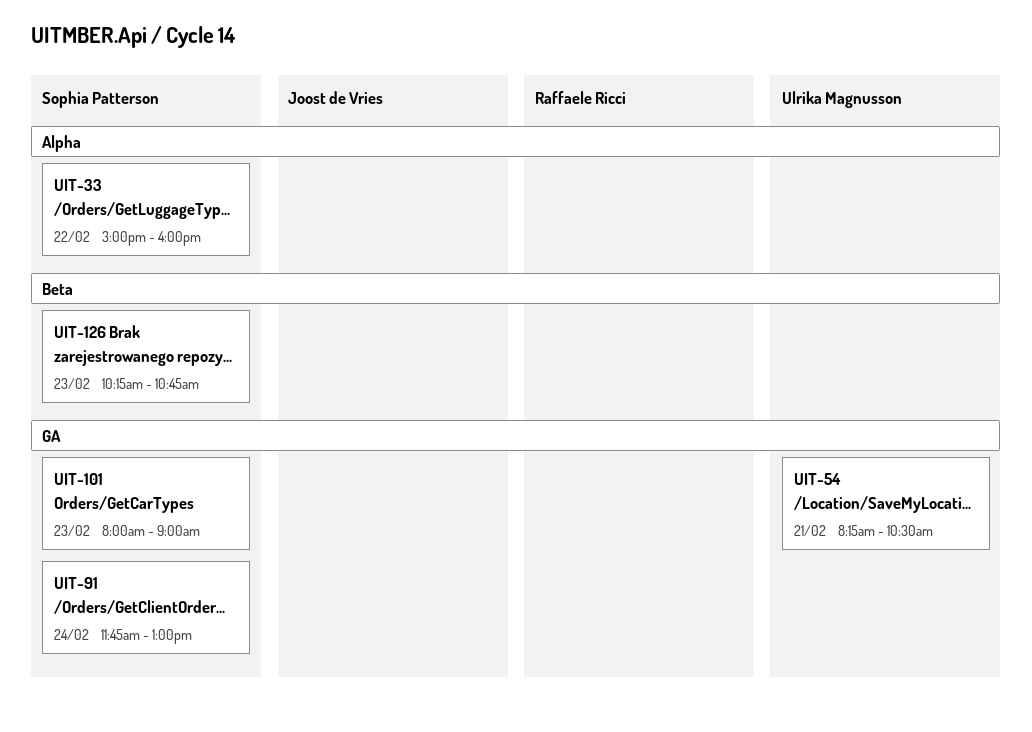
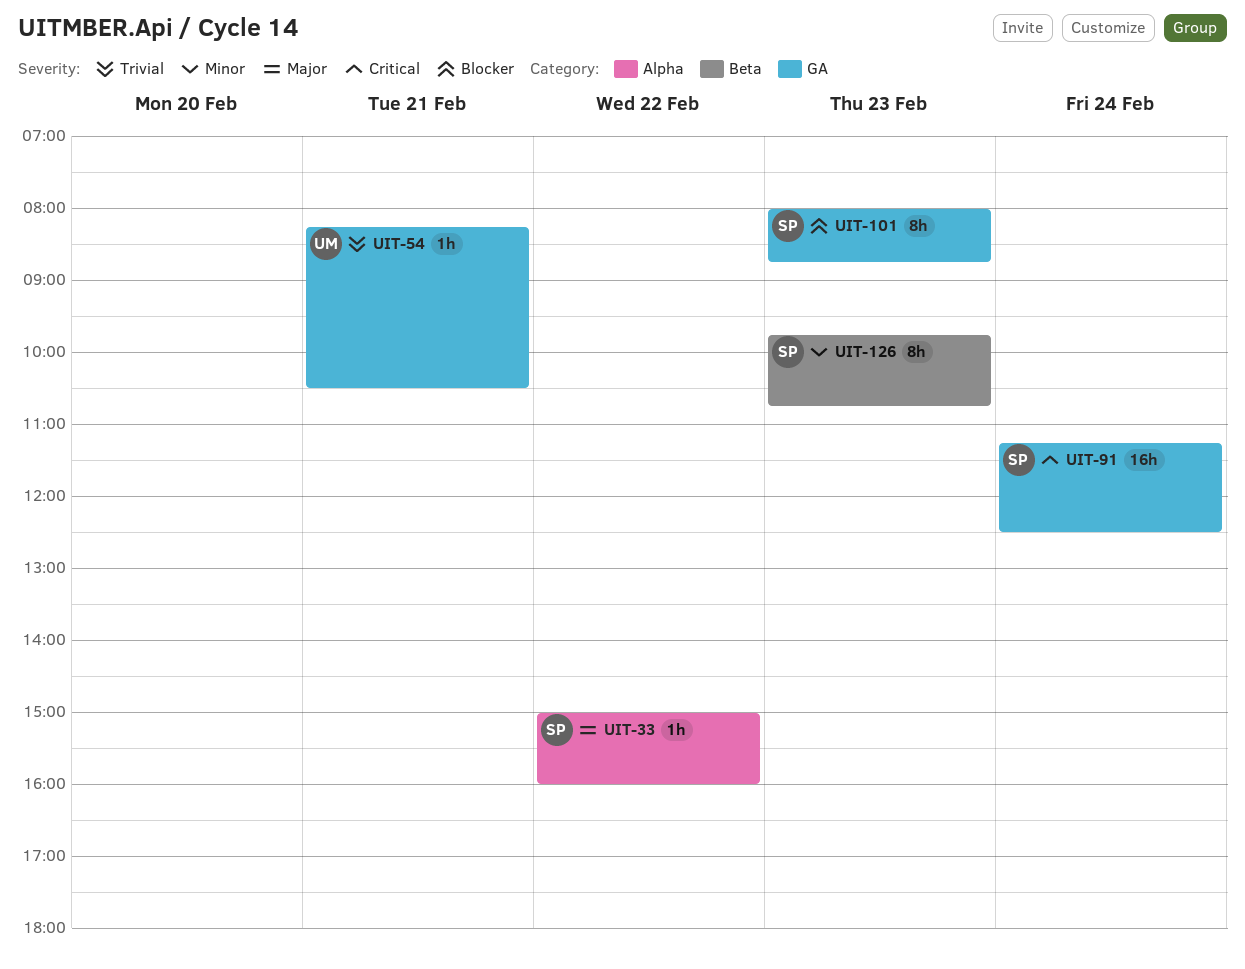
UIT-91, begins: 11:45 -> 11:15
UIT-91, ends: 13:00 -> 12:30
UIT-101, ends: 09:00 -> 08:45
UIT-126, begins: 10:15 -> 09:45

